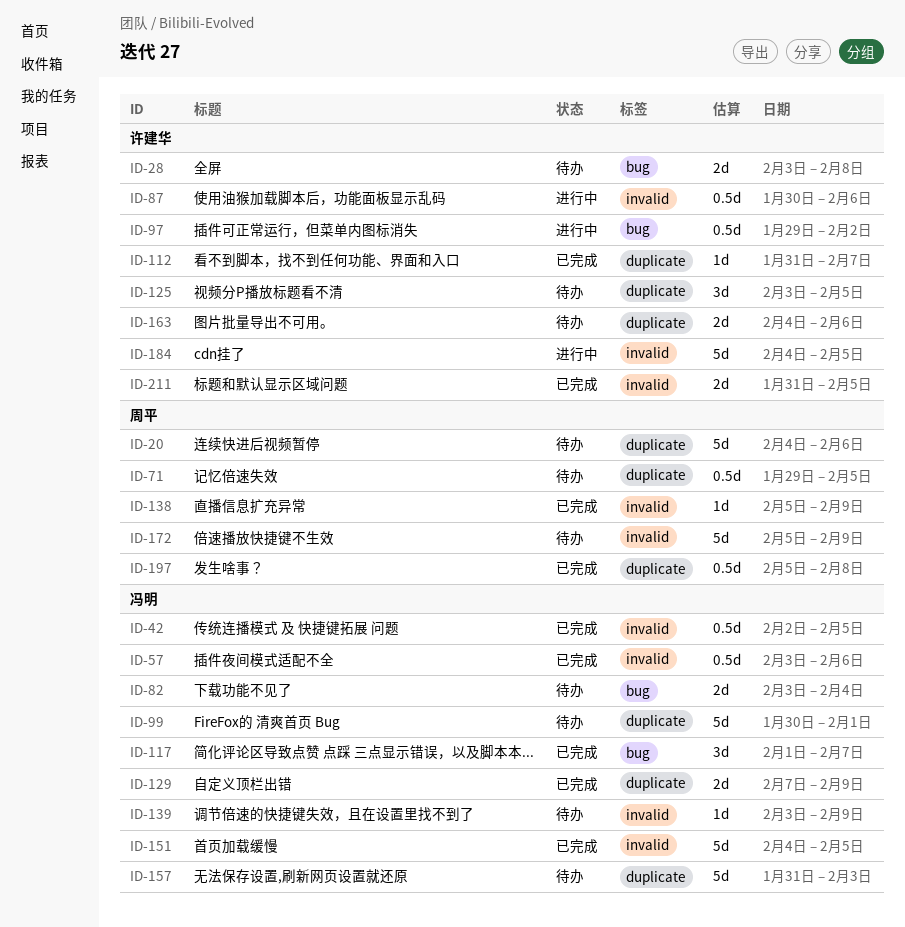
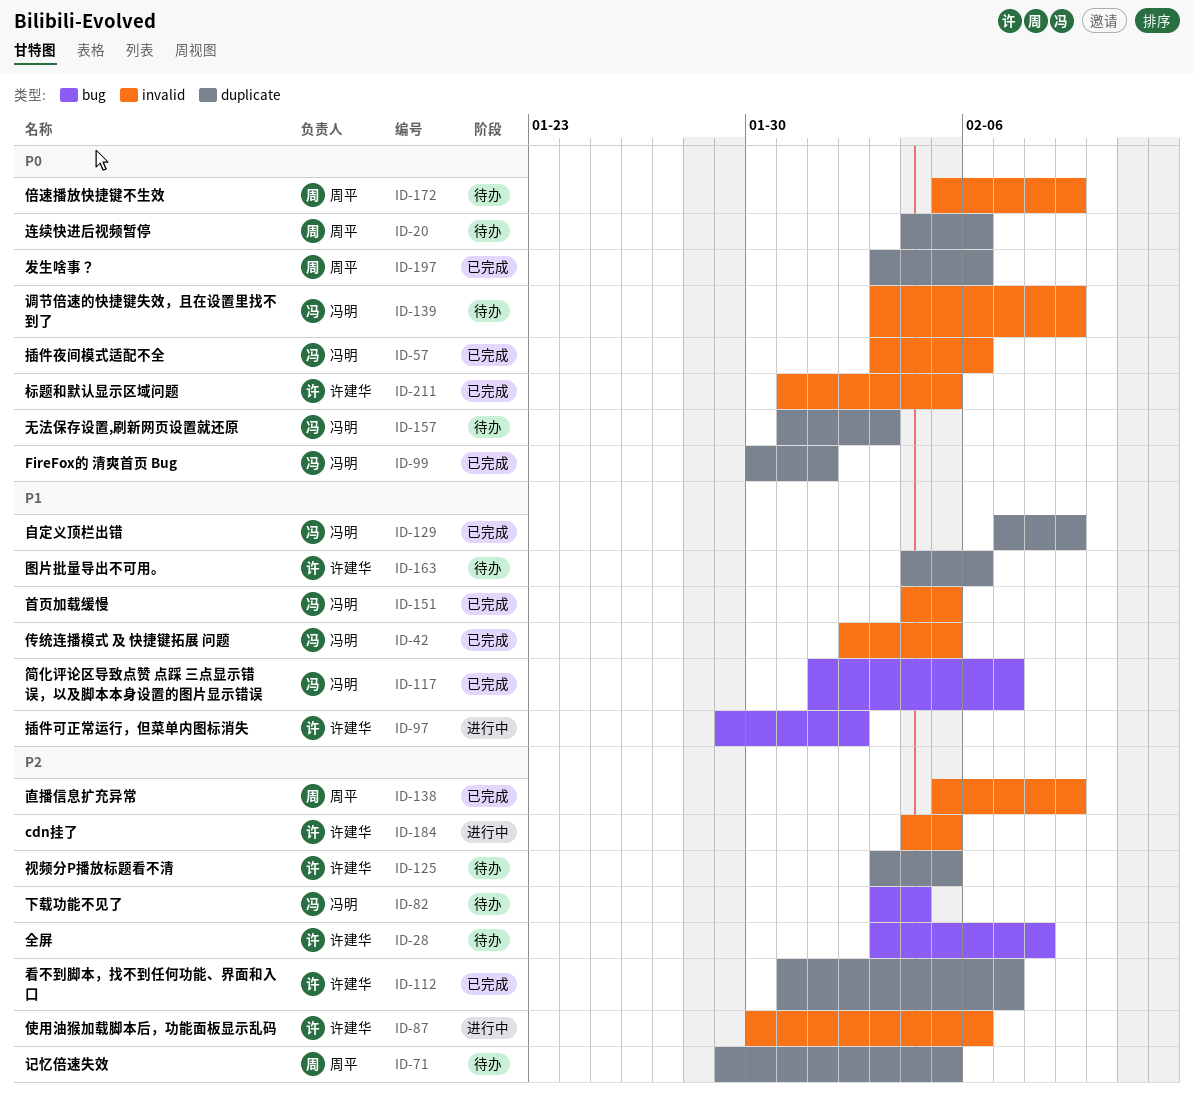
ID-99, status: 待办 -> 已完成
ID-197, start: Feb 5 -> Feb 3
ID-197, due: Feb 8 -> Feb 6

